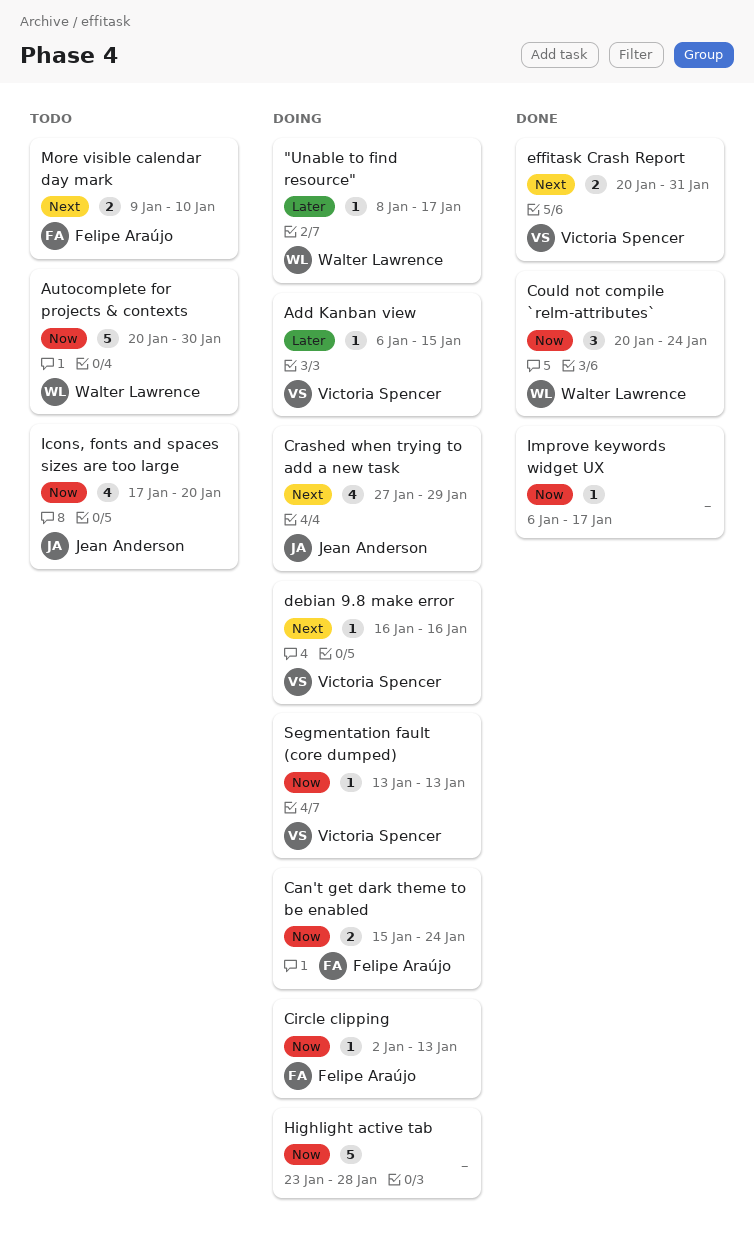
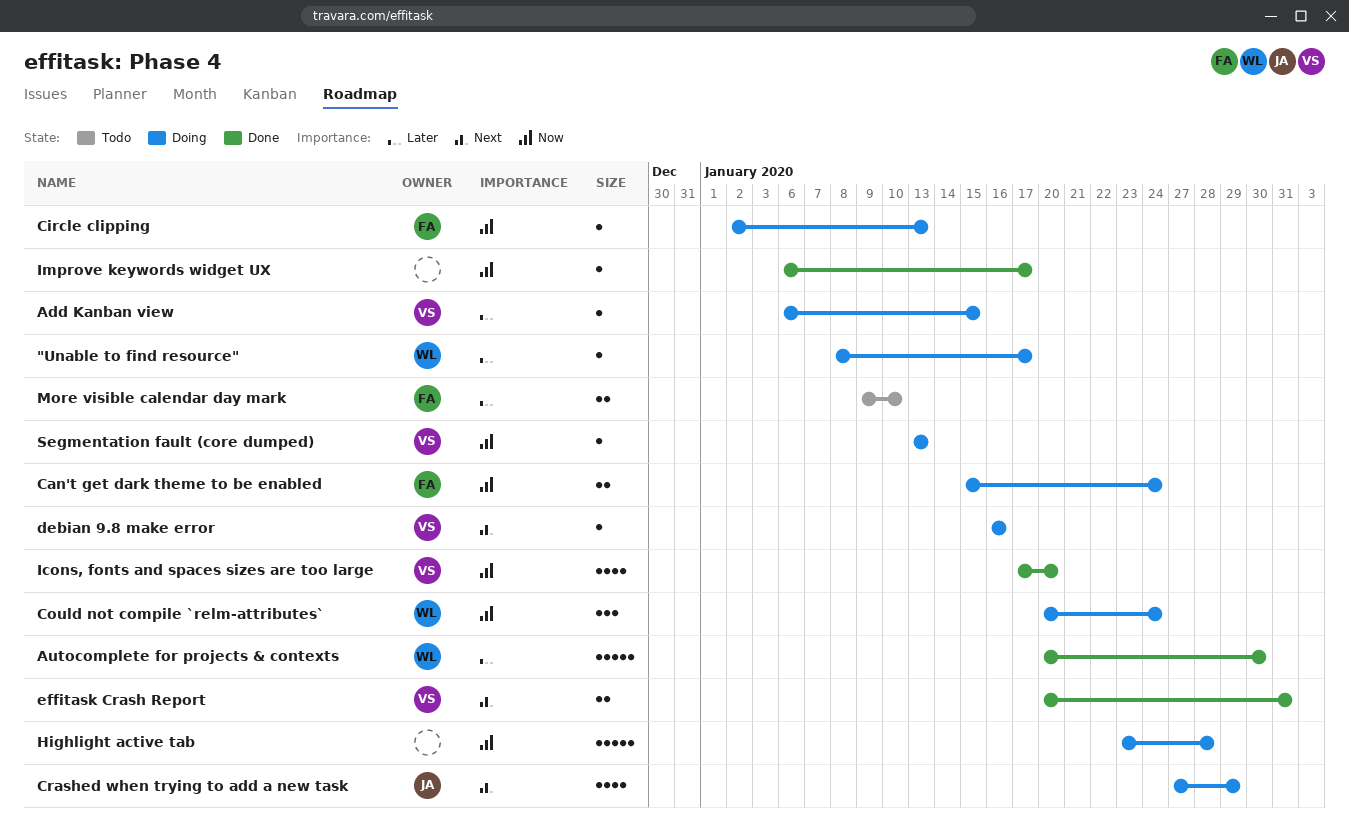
Autocomplete for projects & contexts, status: Todo -> Done
Autocomplete for projects & contexts, priority: Now -> Later
Could not compile `relm-attributes`, status: Done -> Doing
Icons, fonts and spaces sizes are too large, status: Todo -> Done
Icons, fonts and spaces sizes are too large, owner: Jean Anderson -> Victoria Spencer
More visible calendar day mark, priority: Next -> Later

